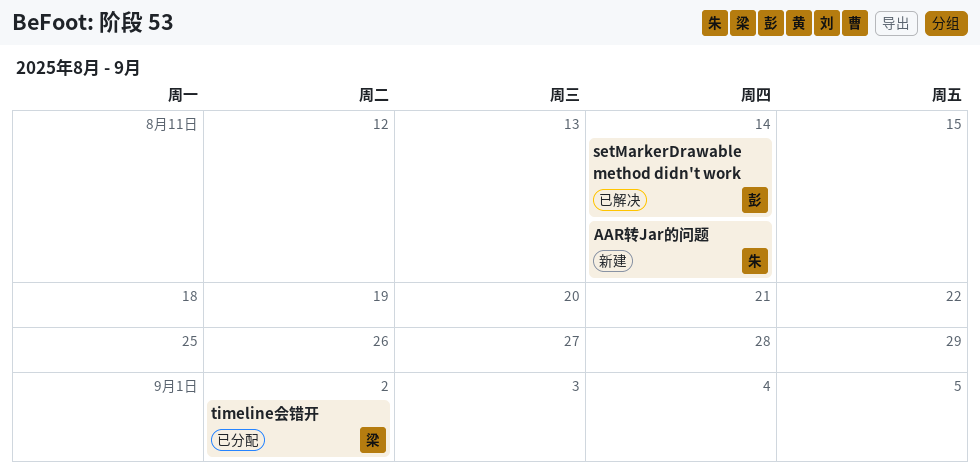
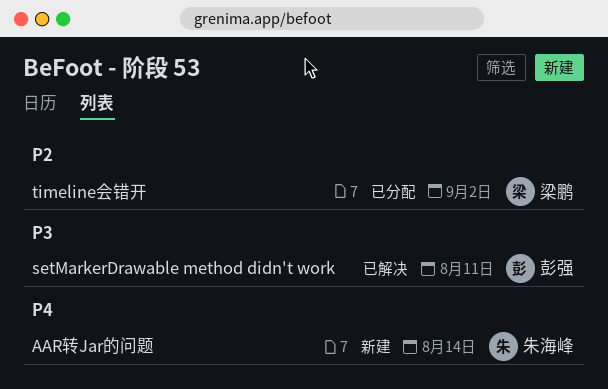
setMarkerDrawable method didn't work, due: Aug 14 -> Aug 11

